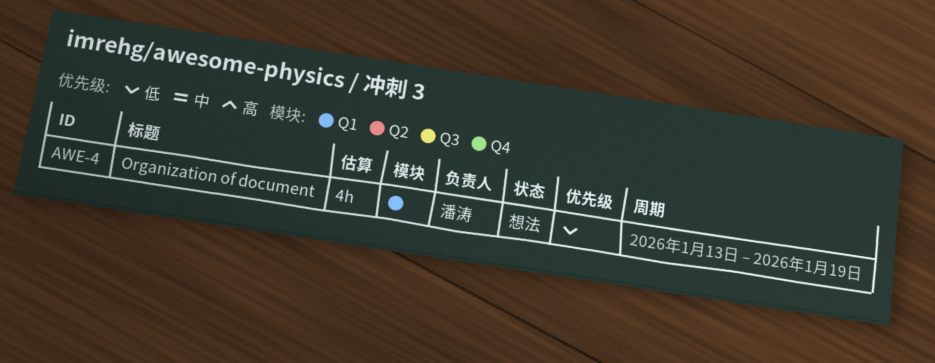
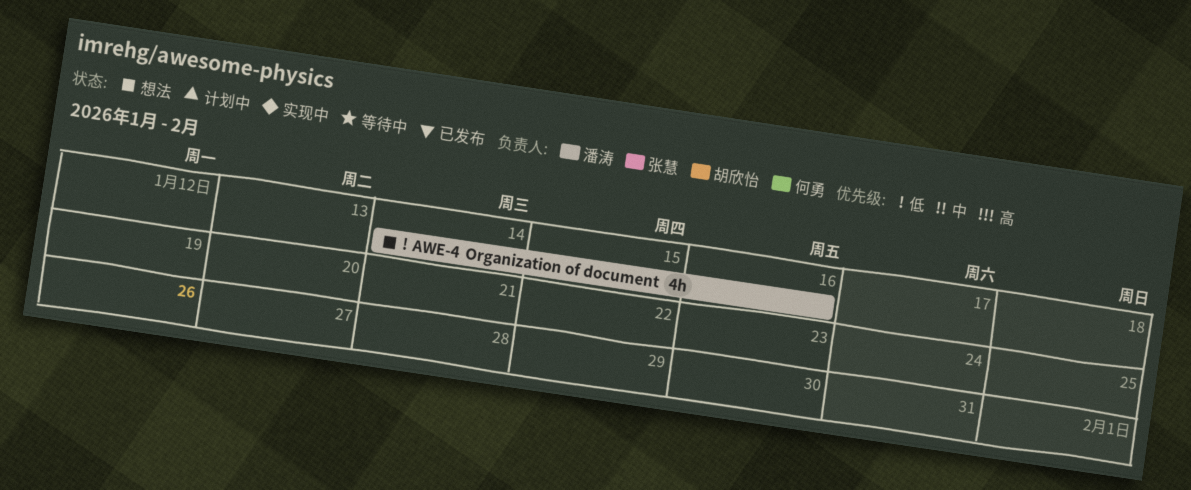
AWE-4, start: Jan 13 -> Jan 14
AWE-4, due: Jan 19 -> Jan 16

